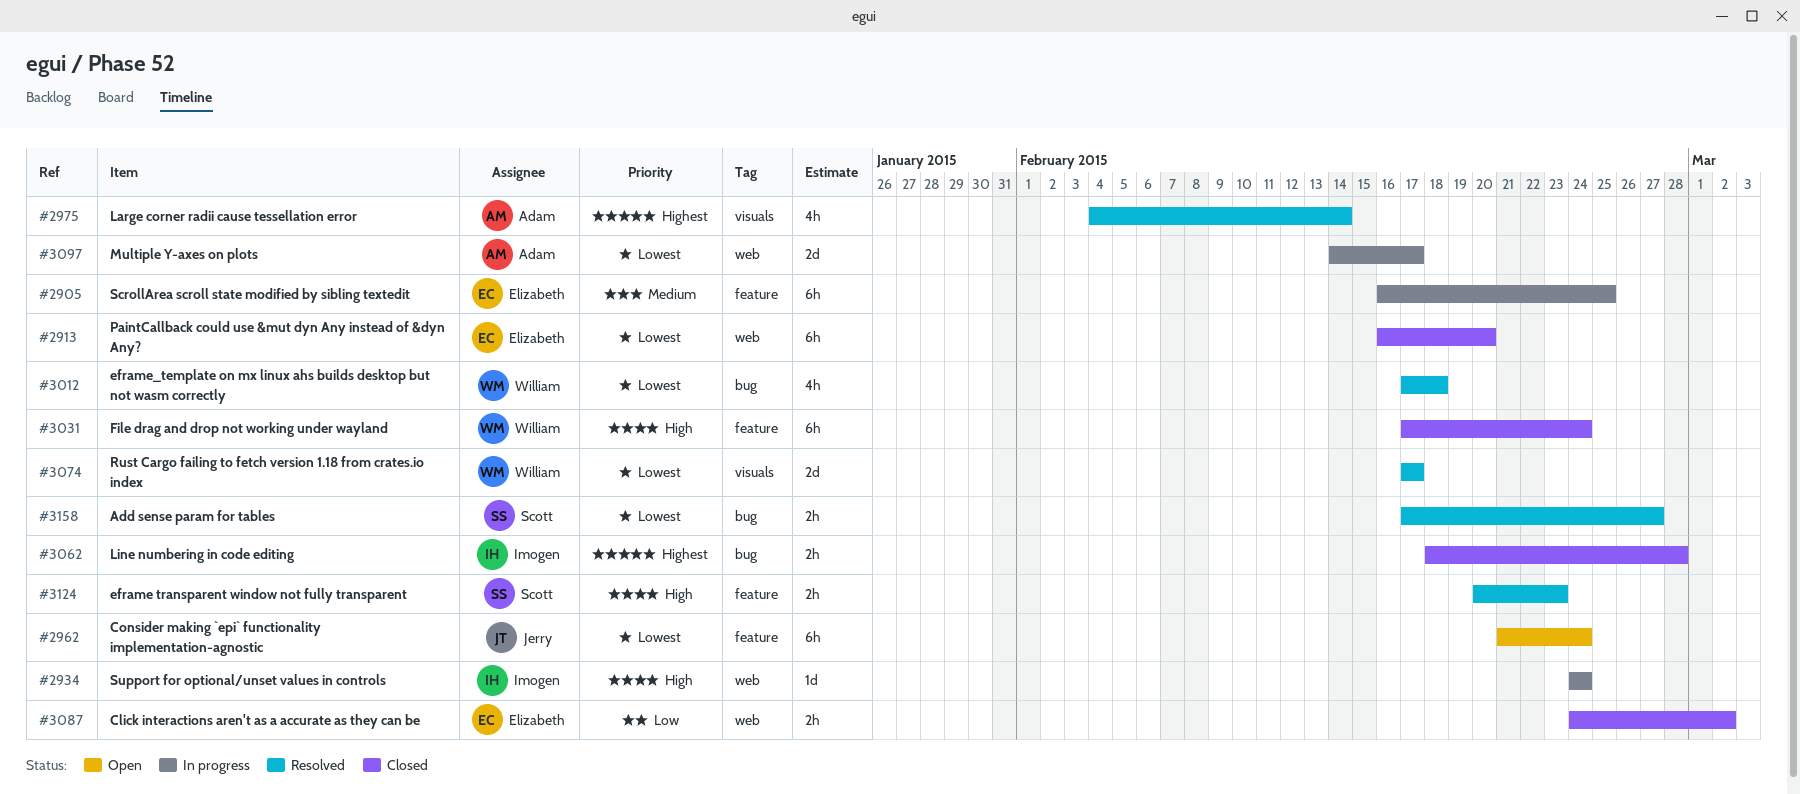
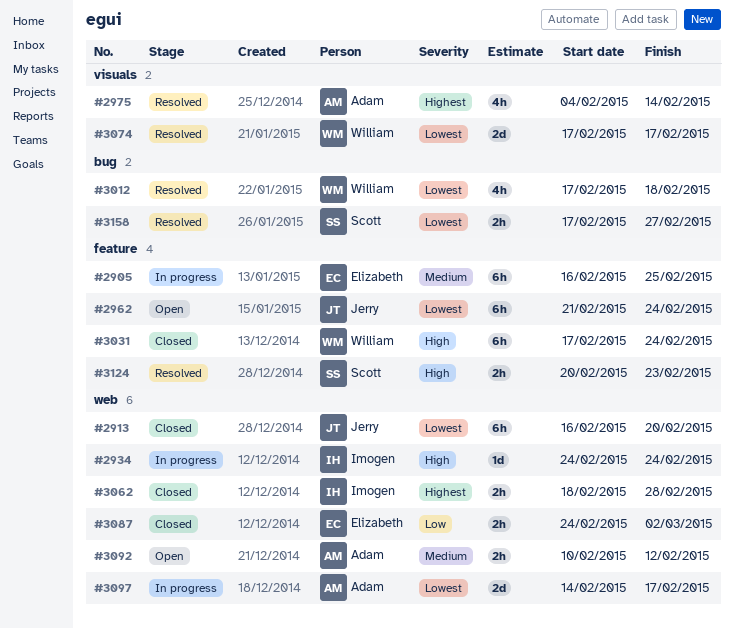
#2913, owner: Elizabeth -> Jerry
#3062, label: bug -> web
#3092: none -> present

